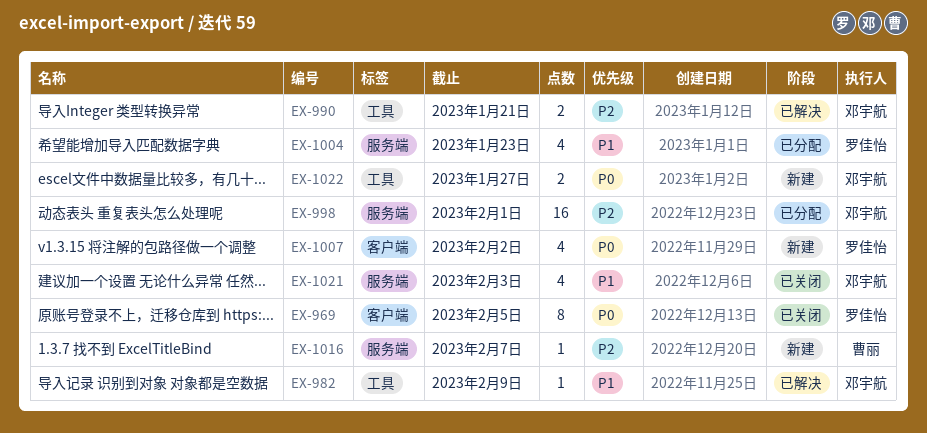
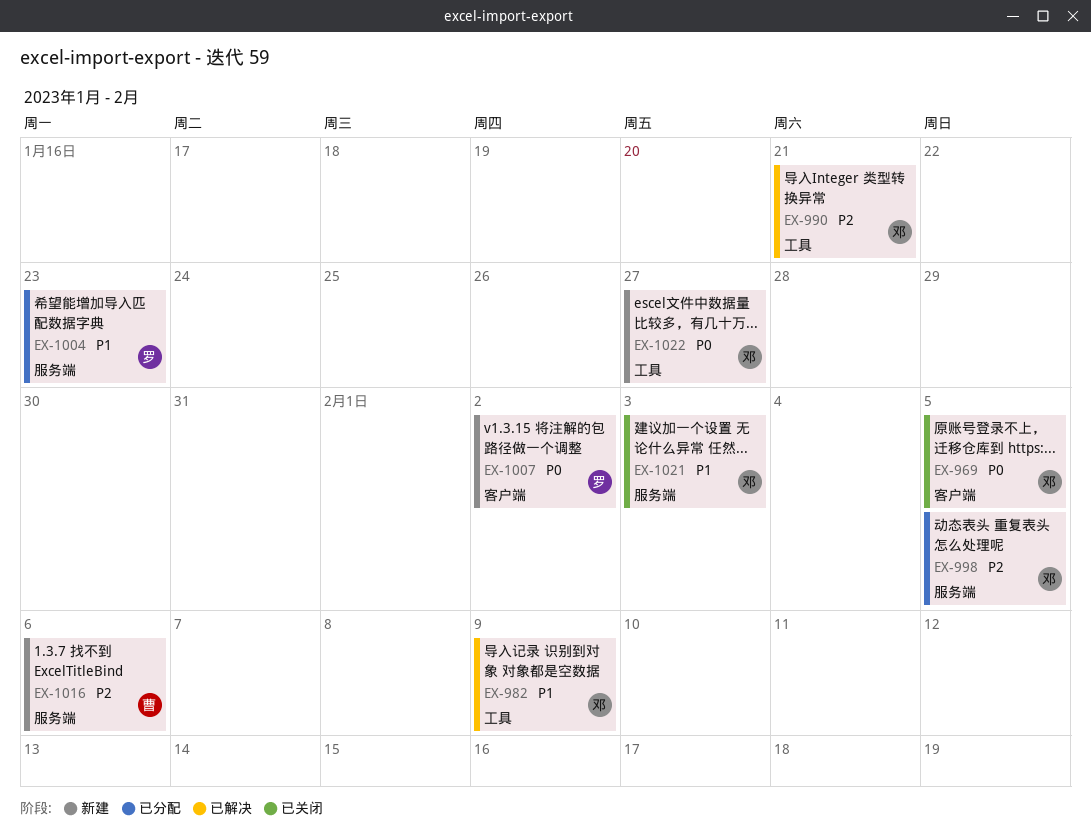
EX-969, owner: 罗佳怡 -> 邓宇航
EX-998, due: Feb 1 -> Feb 5
EX-1016, due: Feb 7 -> Feb 6

